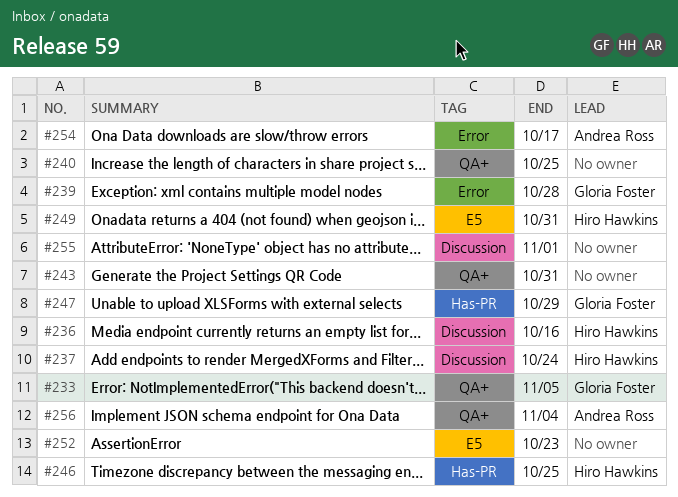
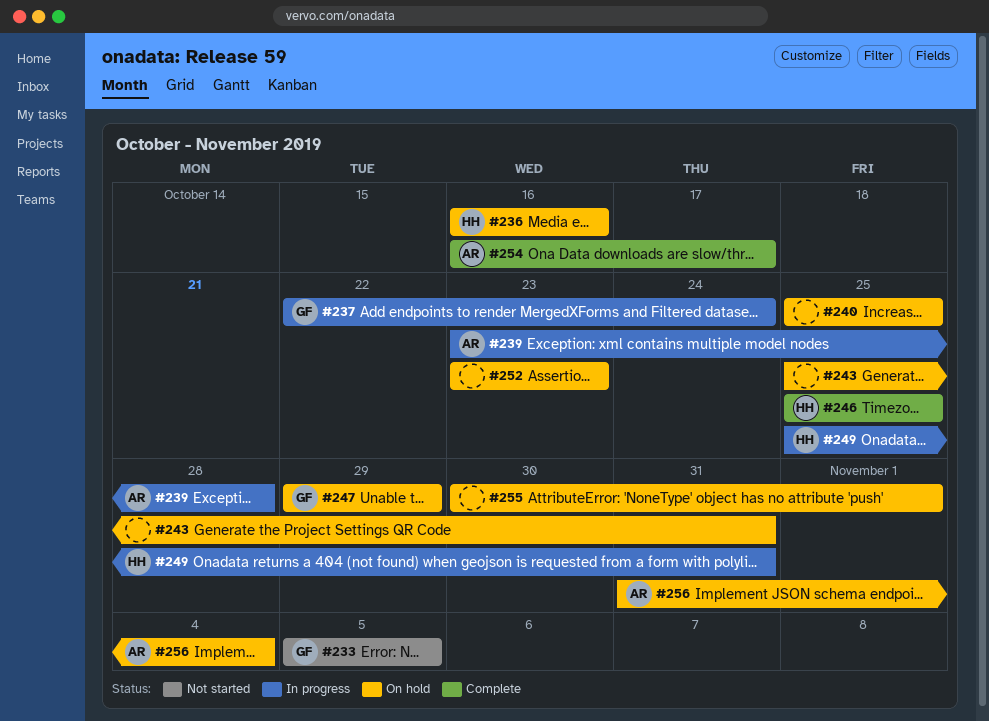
#237, owner: Hiro Hawkins -> Gloria Foster
#239, owner: Gloria Foster -> Andrea Ross

